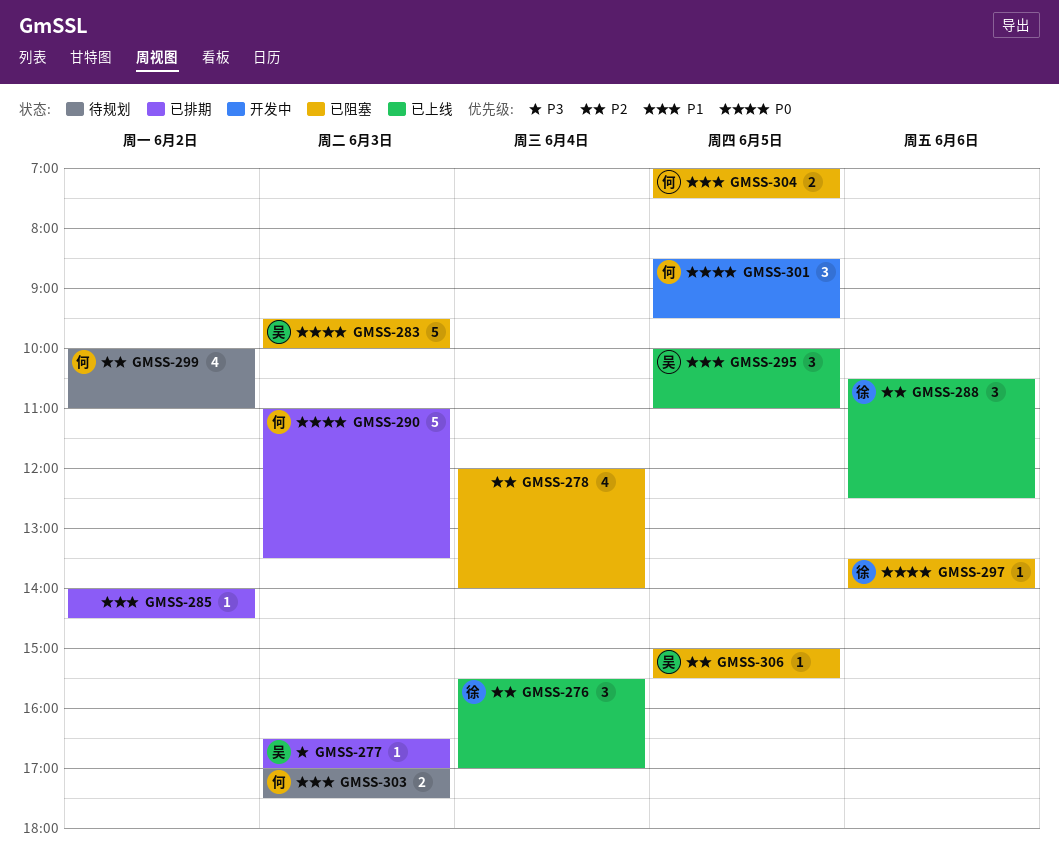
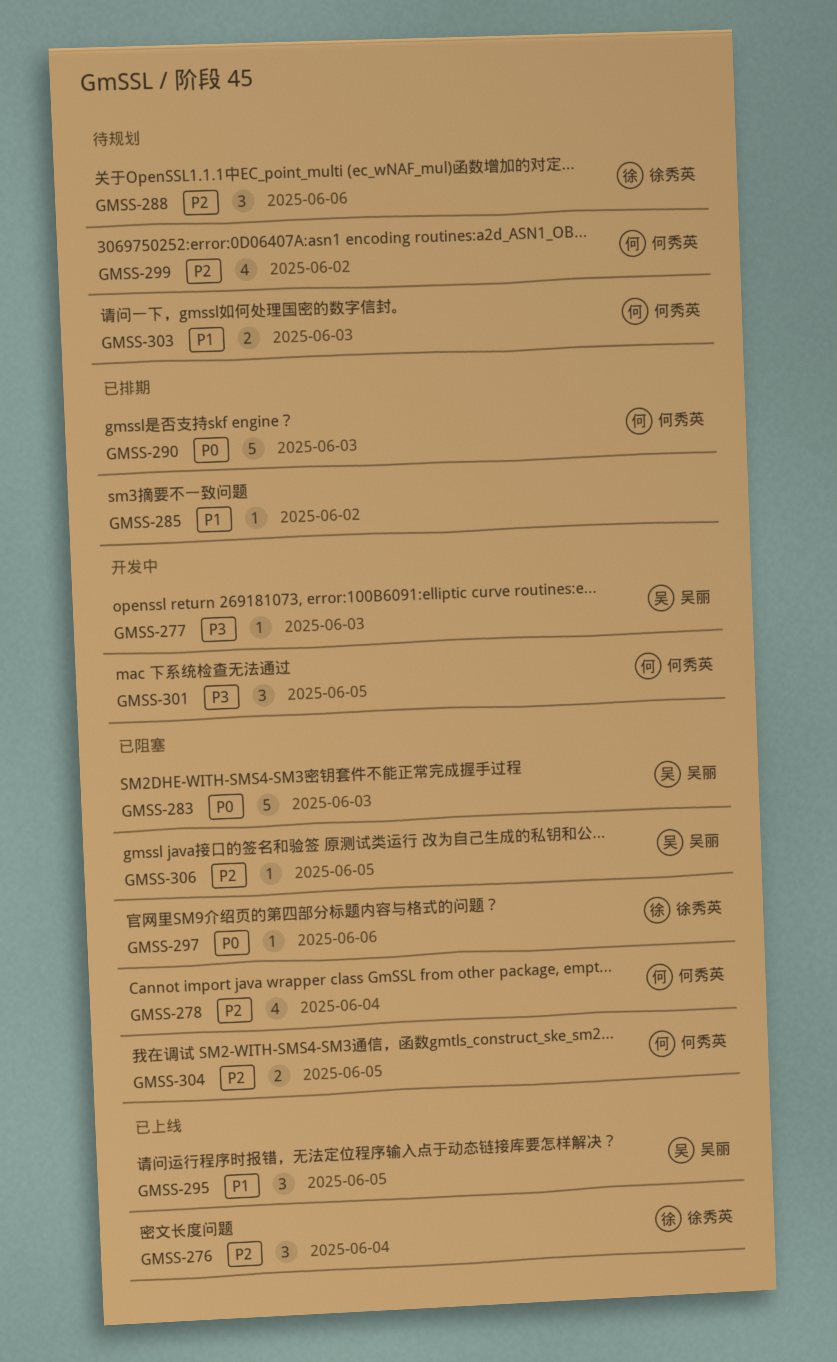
GMSS-277, status: 已排期 -> 开发中
GMSS-278, owner: none -> 何秀英
GMSS-288, status: 已上线 -> 待规划
GMSS-301, priority: P0 -> P3
GMSS-304, priority: P1 -> P2

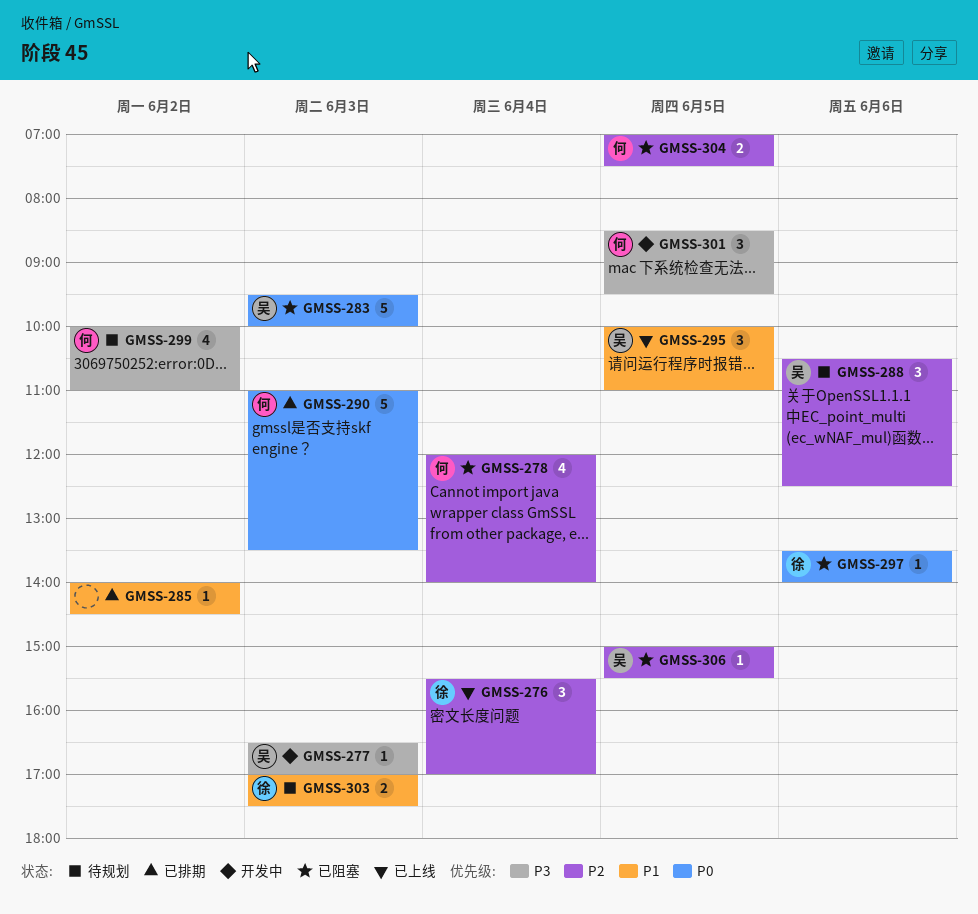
GMSS-288, owner: 徐秀英 -> 吴丽
GMSS-299, priority: P2 -> P3
GMSS-303, owner: 何秀英 -> 徐秀英

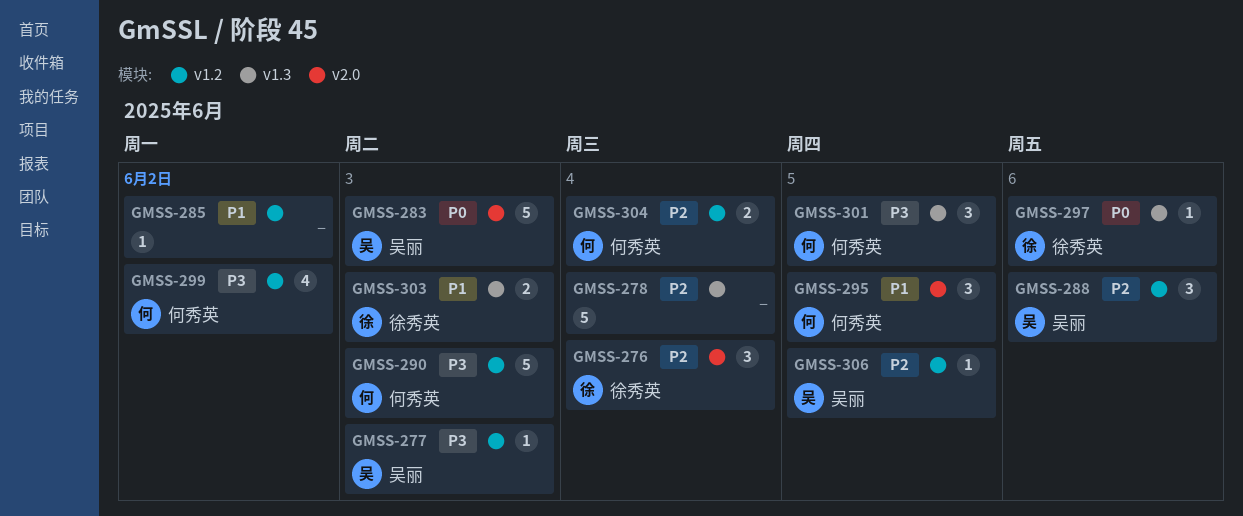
GMSS-278, owner: 何秀英 -> none
GMSS-278, estimate: 4 -> 5
GMSS-290, priority: P0 -> P3
GMSS-295, owner: 吴丽 -> 何秀英
GMSS-304, day: Jun 5 -> Jun 4

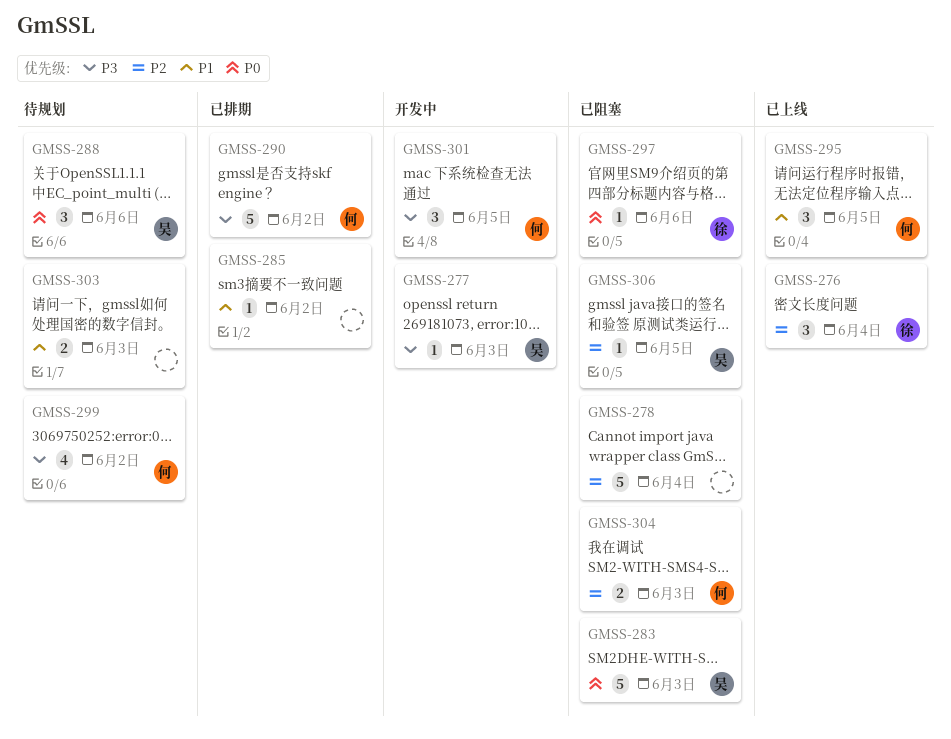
GMSS-288, priority: P2 -> P0
GMSS-290, day: Jun 3 -> Jun 2
GMSS-303, owner: 徐秀英 -> none
GMSS-304, day: Jun 4 -> Jun 3

